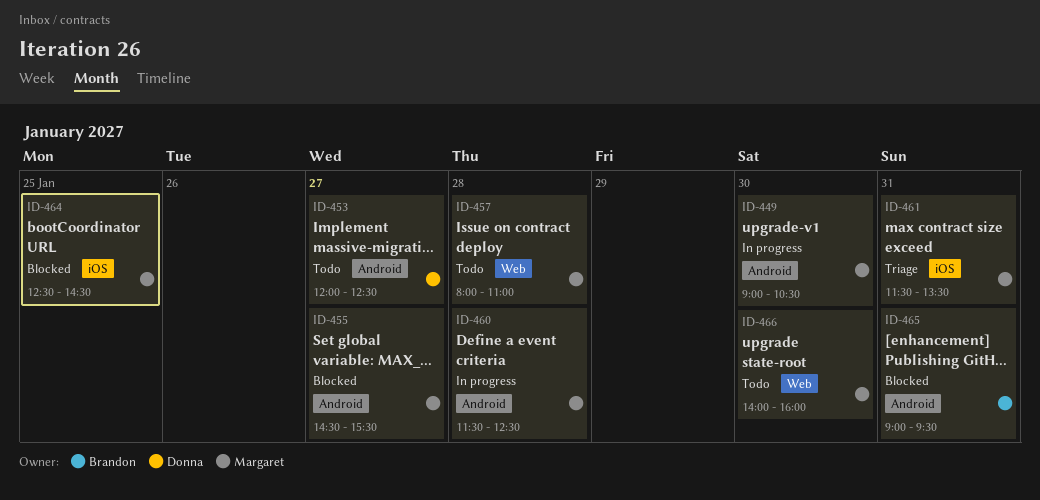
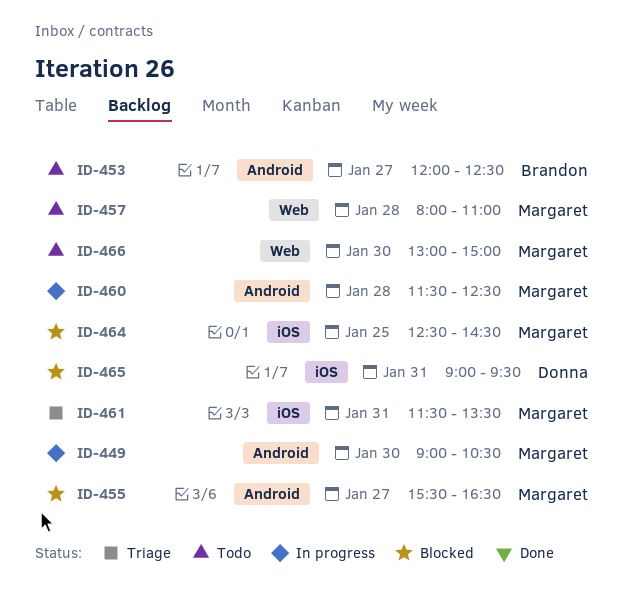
ID-453, owner: Donna -> Brandon
ID-455, begins: 14:30 -> 15:30
ID-455, ends: 15:30 -> 16:30
ID-465, owner: Brandon -> Donna
ID-465, label: Android -> iOS
ID-466, begins: 14:00 -> 13:00
ID-466, ends: 16:00 -> 15:00

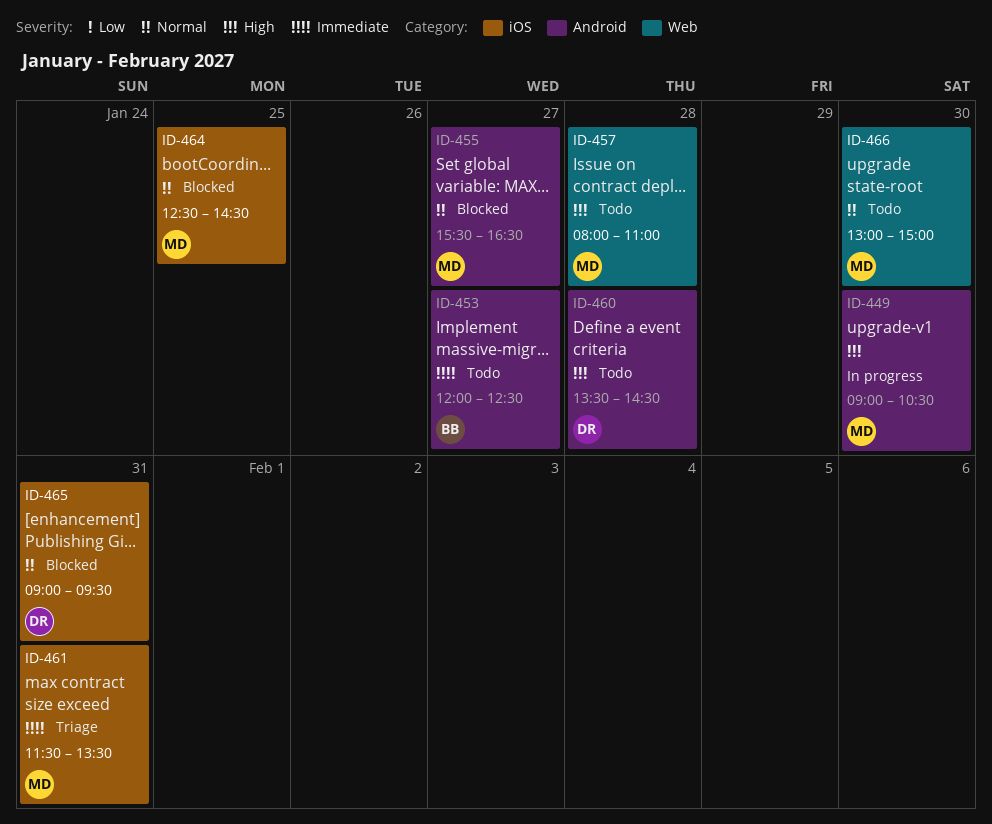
ID-460, status: In progress -> Todo
ID-460, owner: Margaret -> Donna
ID-460, begins: 11:30 -> 13:30
ID-460, ends: 12:30 -> 14:30

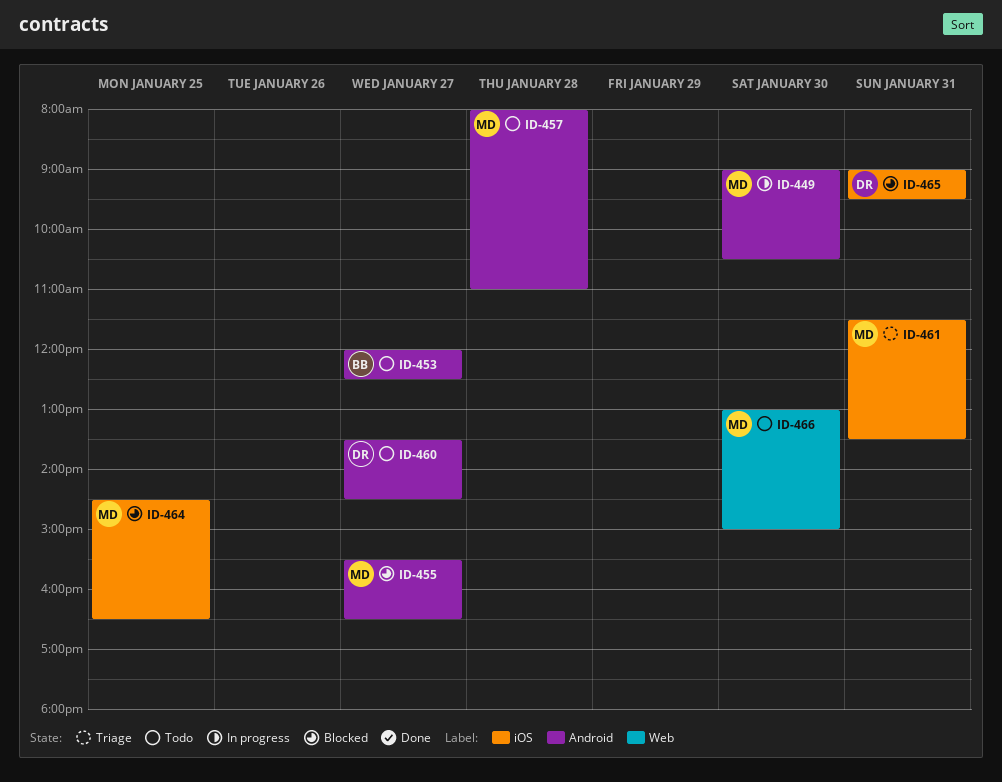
ID-457, label: Web -> Android
ID-460, day: Jan 28 -> Jan 27
ID-464, begins: 12:30 -> 14:30
ID-464, ends: 14:30 -> 16:30

